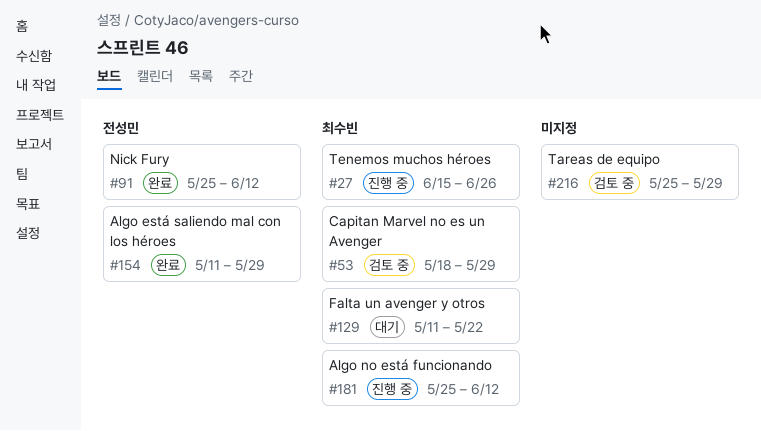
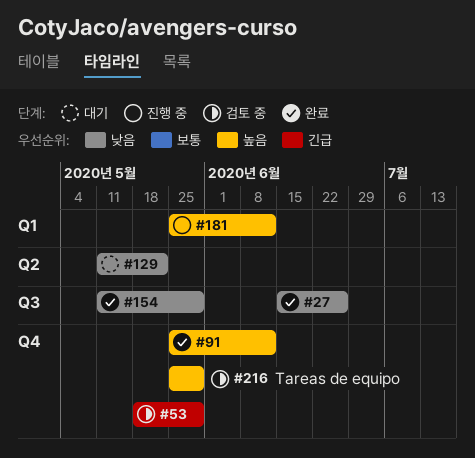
#27, status: 진행 중 -> 완료

